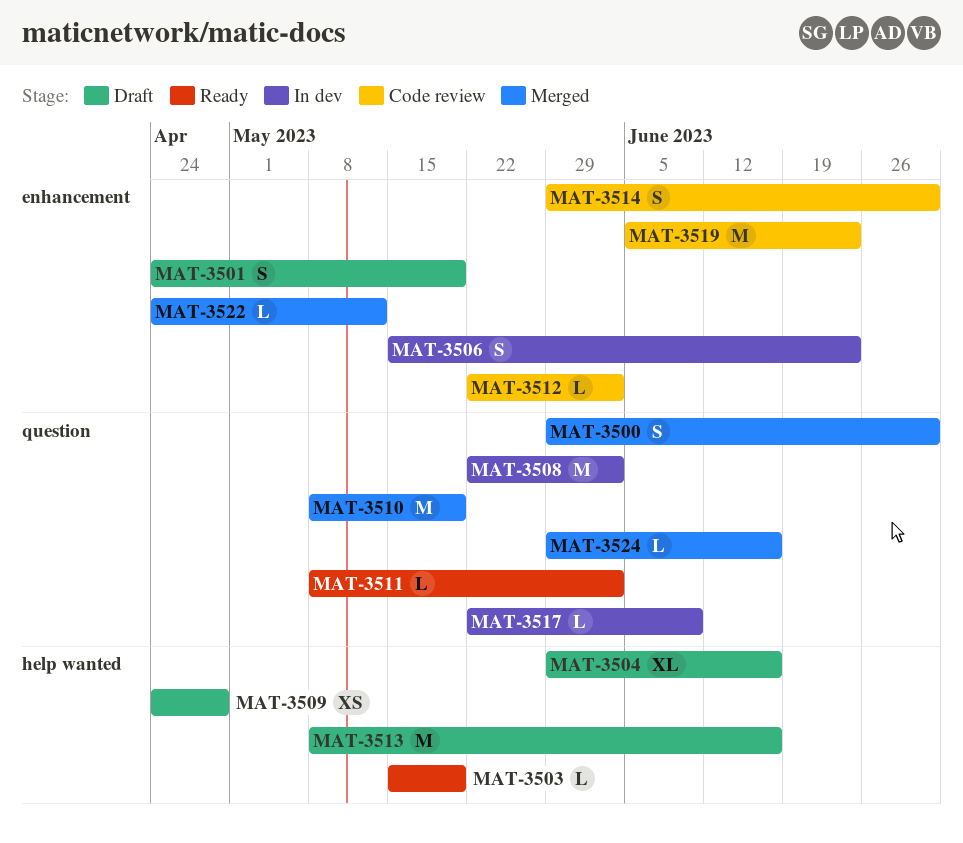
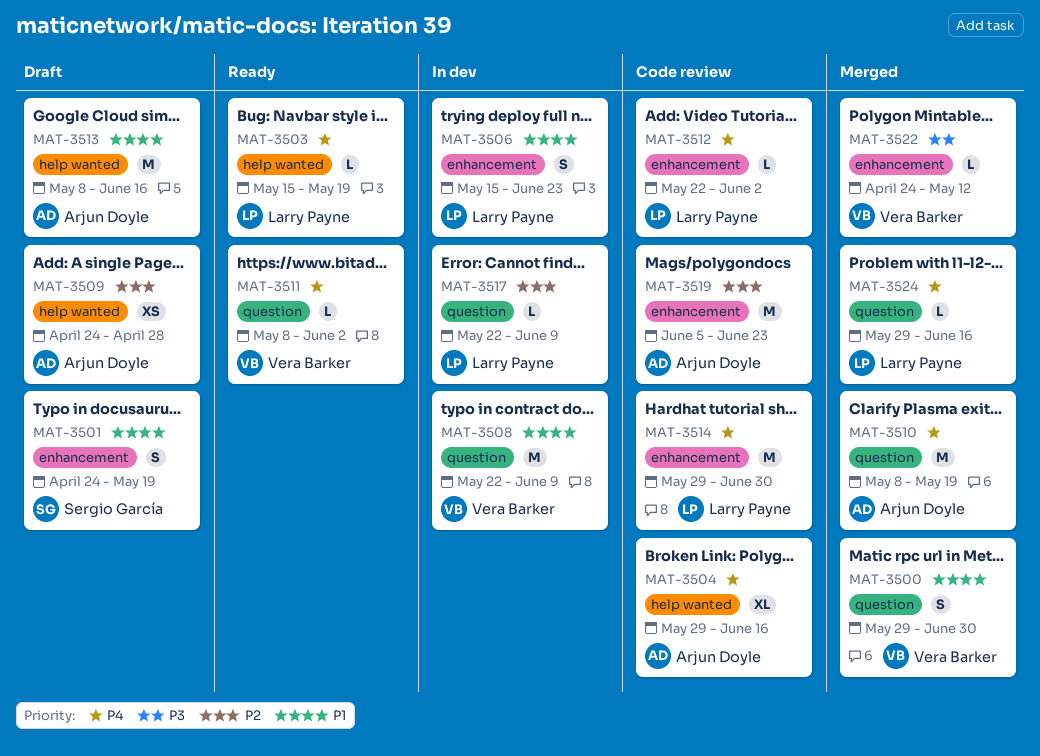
MAT-3504, status: Draft -> Code review
MAT-3508, due: Jun 2 -> Jun 9
MAT-3514, estimate: S -> M

